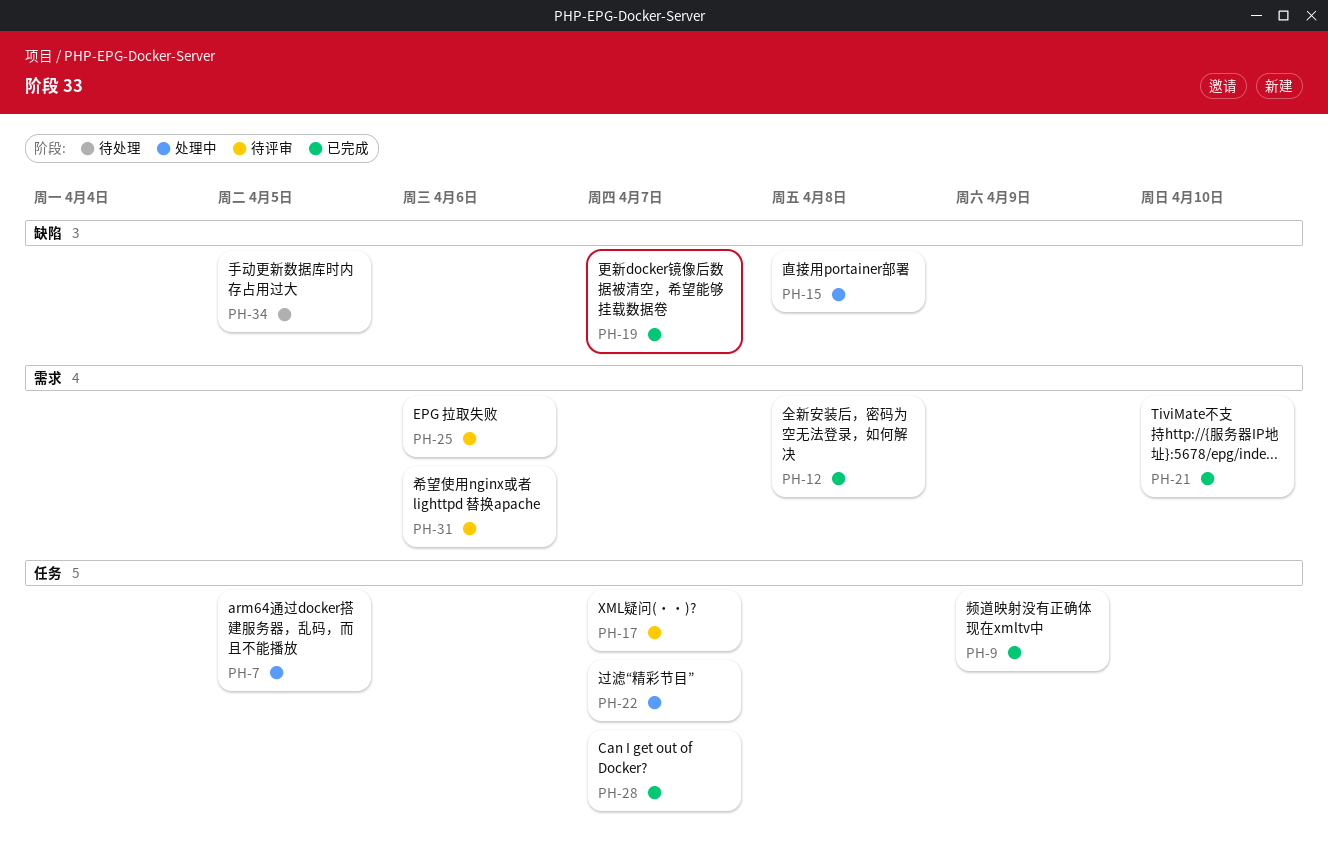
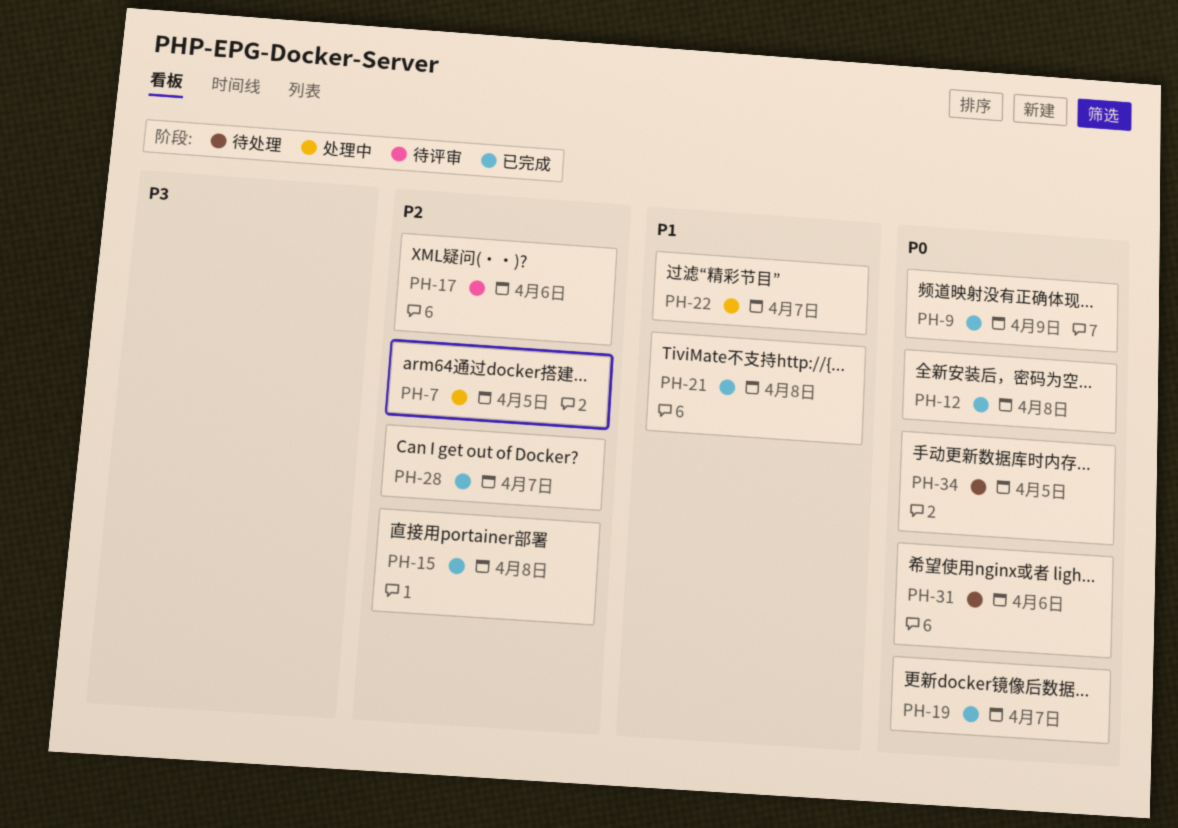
PH-15, status: 处理中 -> 已完成
PH-17, due: Apr 7 -> Apr 6
PH-21, due: Apr 10 -> Apr 8
PH-25: present -> none
PH-31, status: 待评审 -> 待处理

